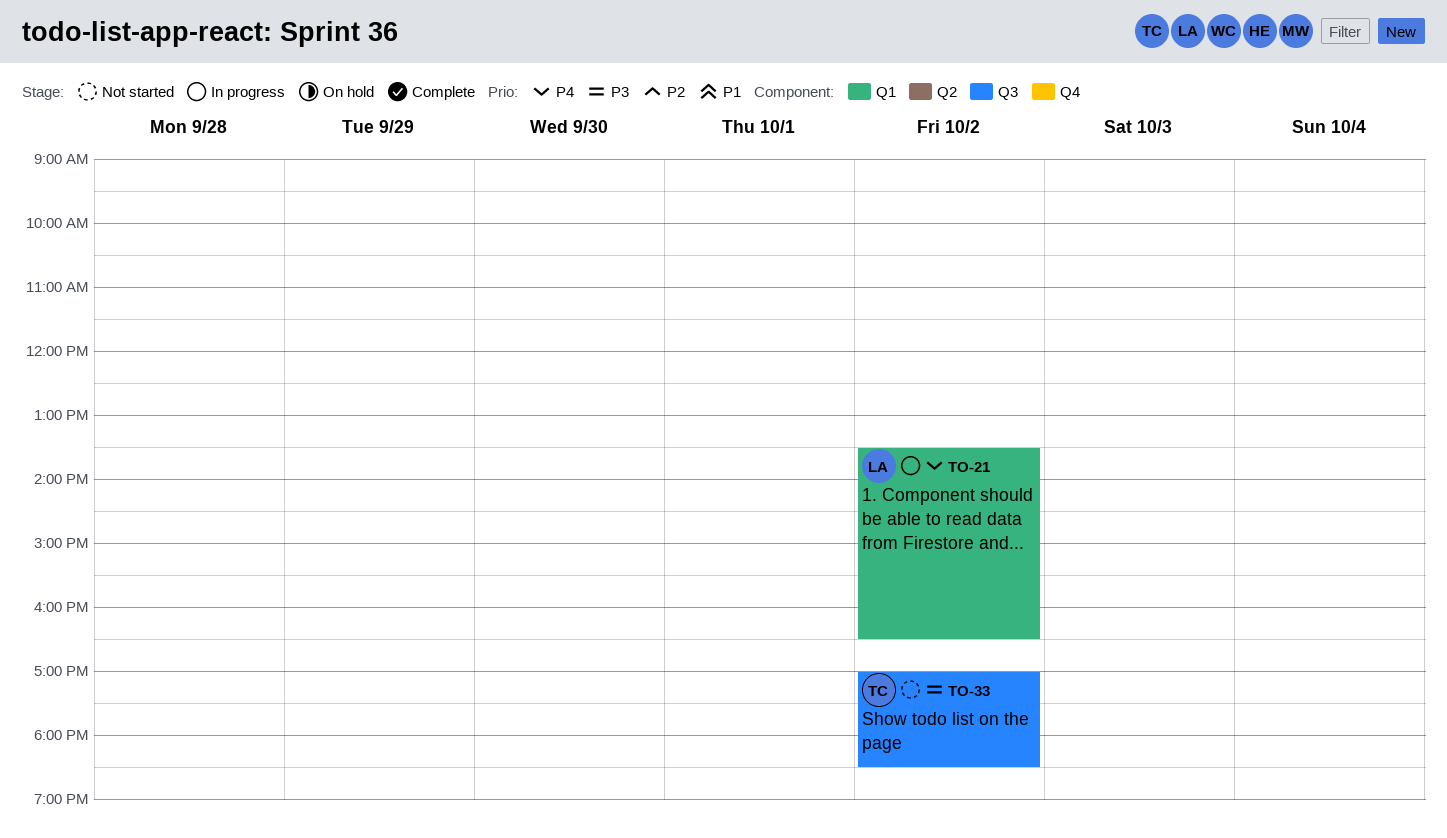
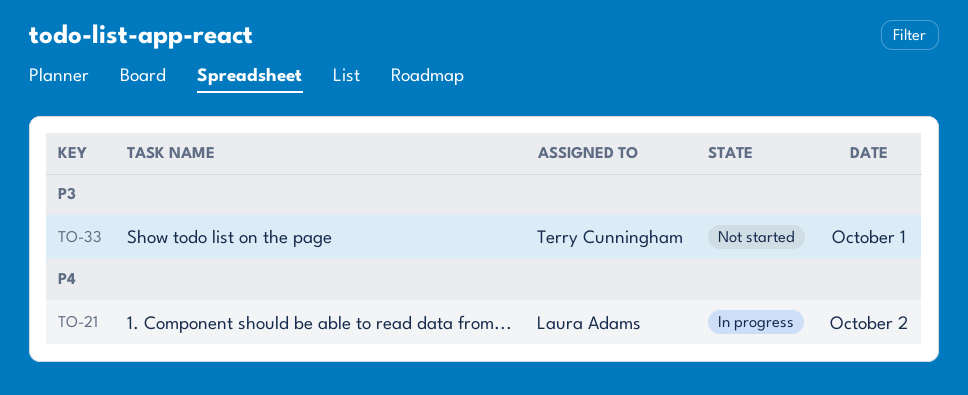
TO-33, day: Oct 2 -> Oct 1

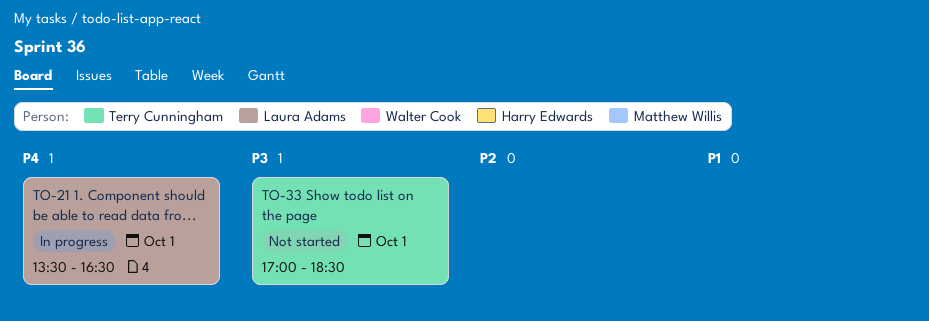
TO-21, day: Oct 2 -> Oct 1

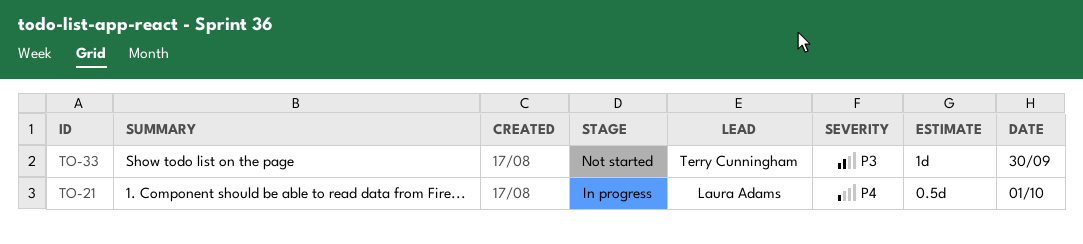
TO-33, day: Oct 1 -> Sep 30

